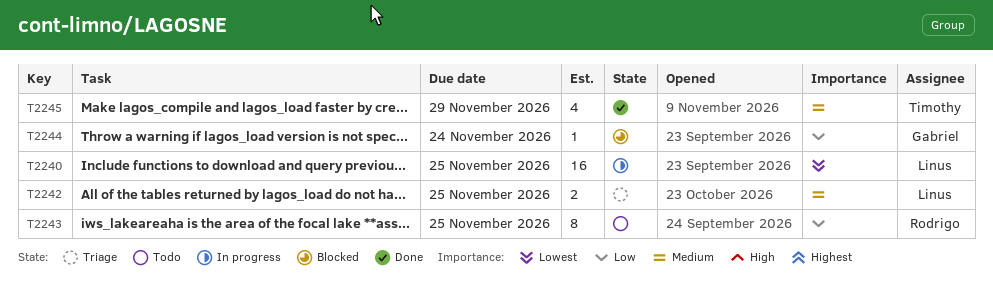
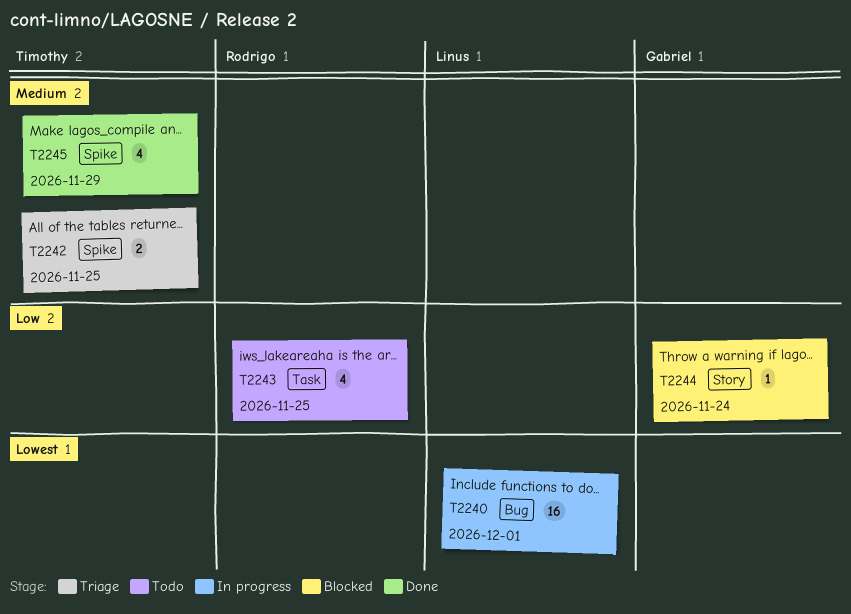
T2240, due: Nov 25 -> Dec 1
T2242, owner: Linus -> Timothy
T2243, estimate: 8 -> 4

